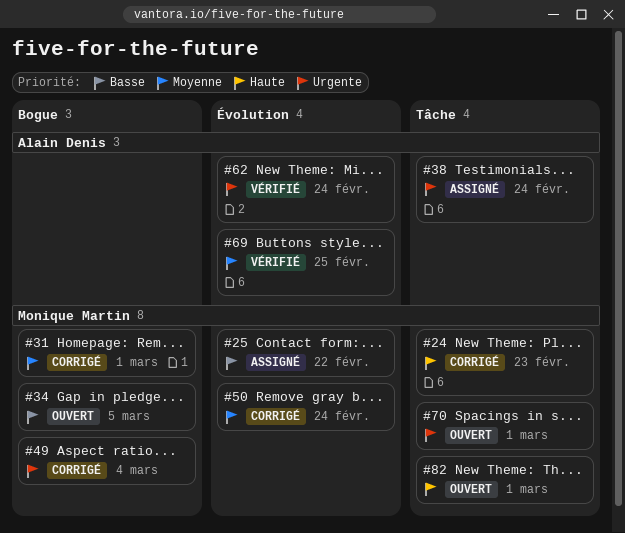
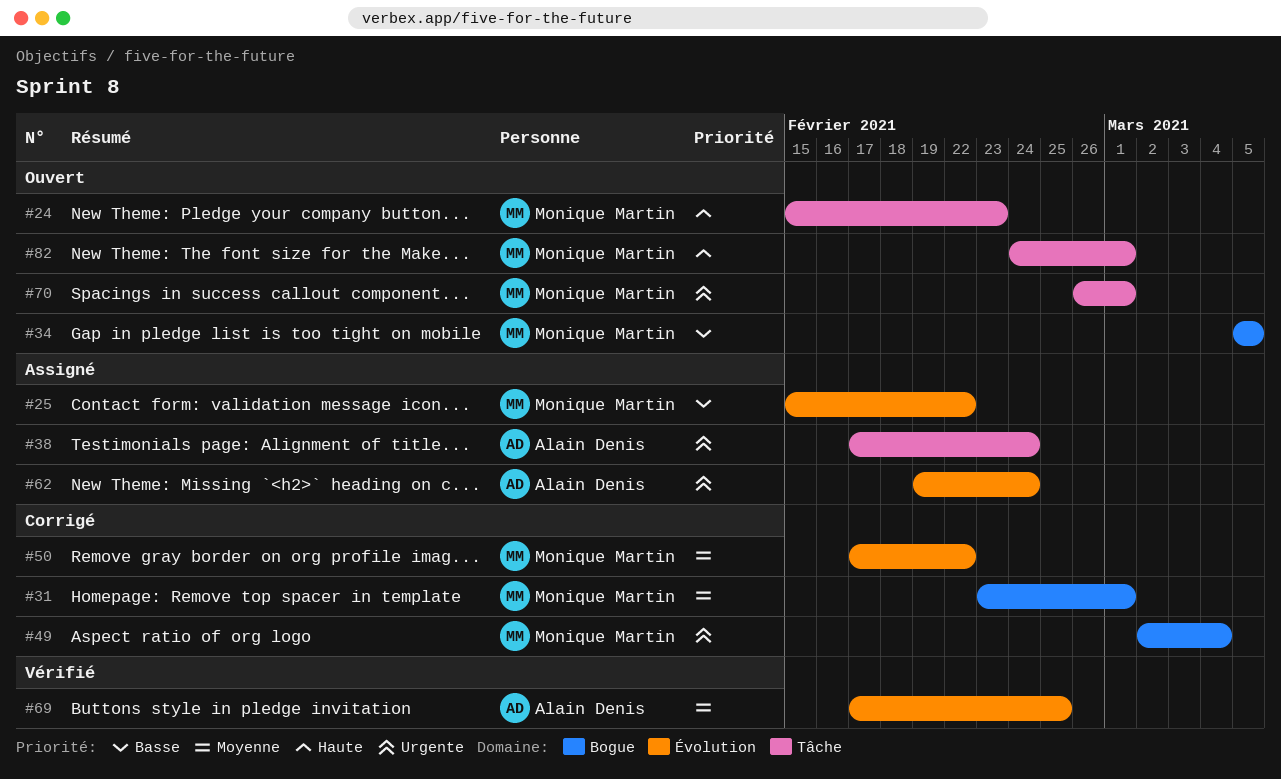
#24, status: Corrigé -> Ouvert
#50, due: Feb 24 -> Feb 22
#62, status: Vérifié -> Assigné

